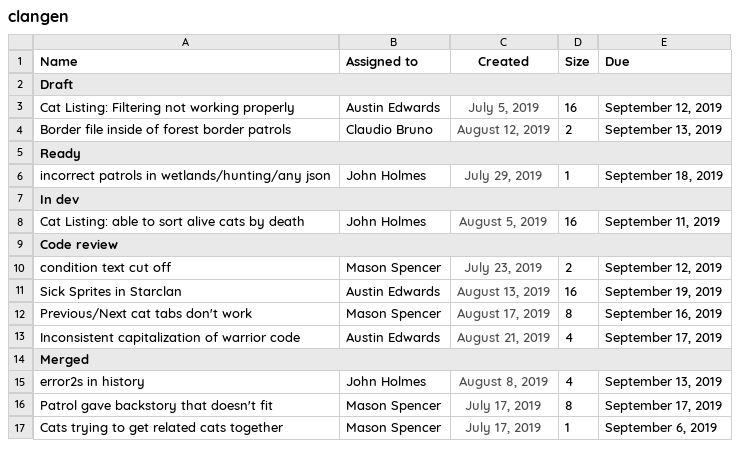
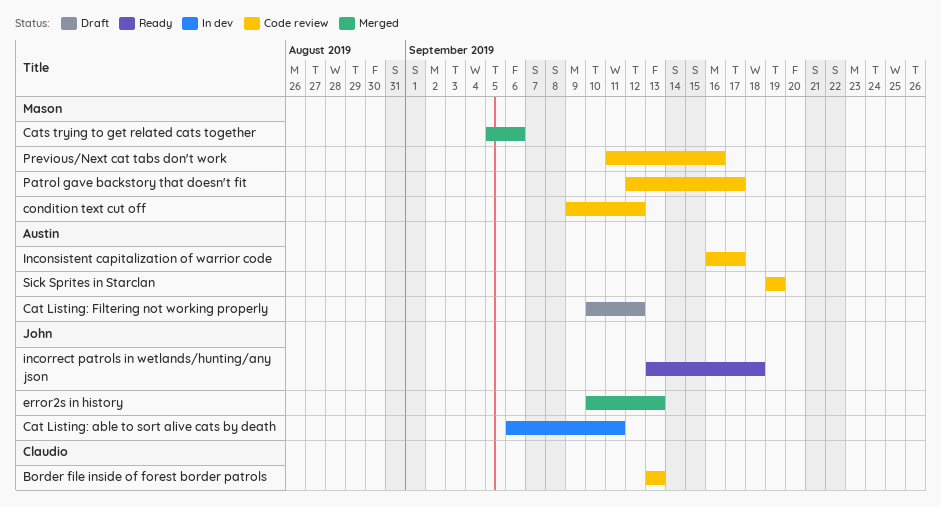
Border file inside of forest border patrols, status: Draft -> Code review
Patrol gave backstory that doesn't fit, status: Merged -> Code review

